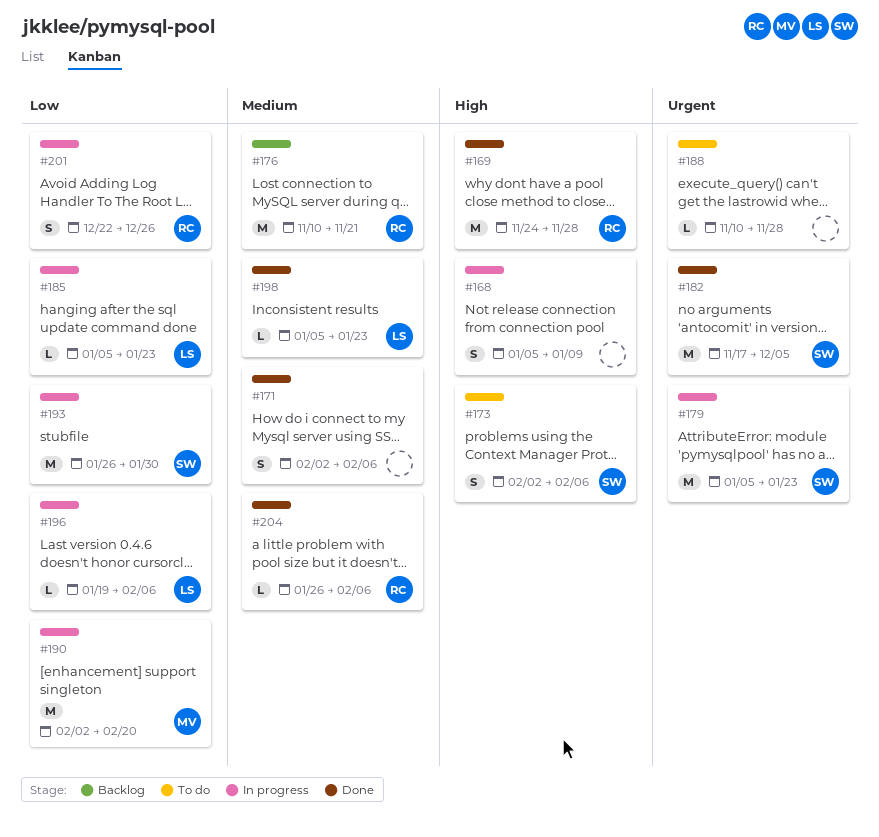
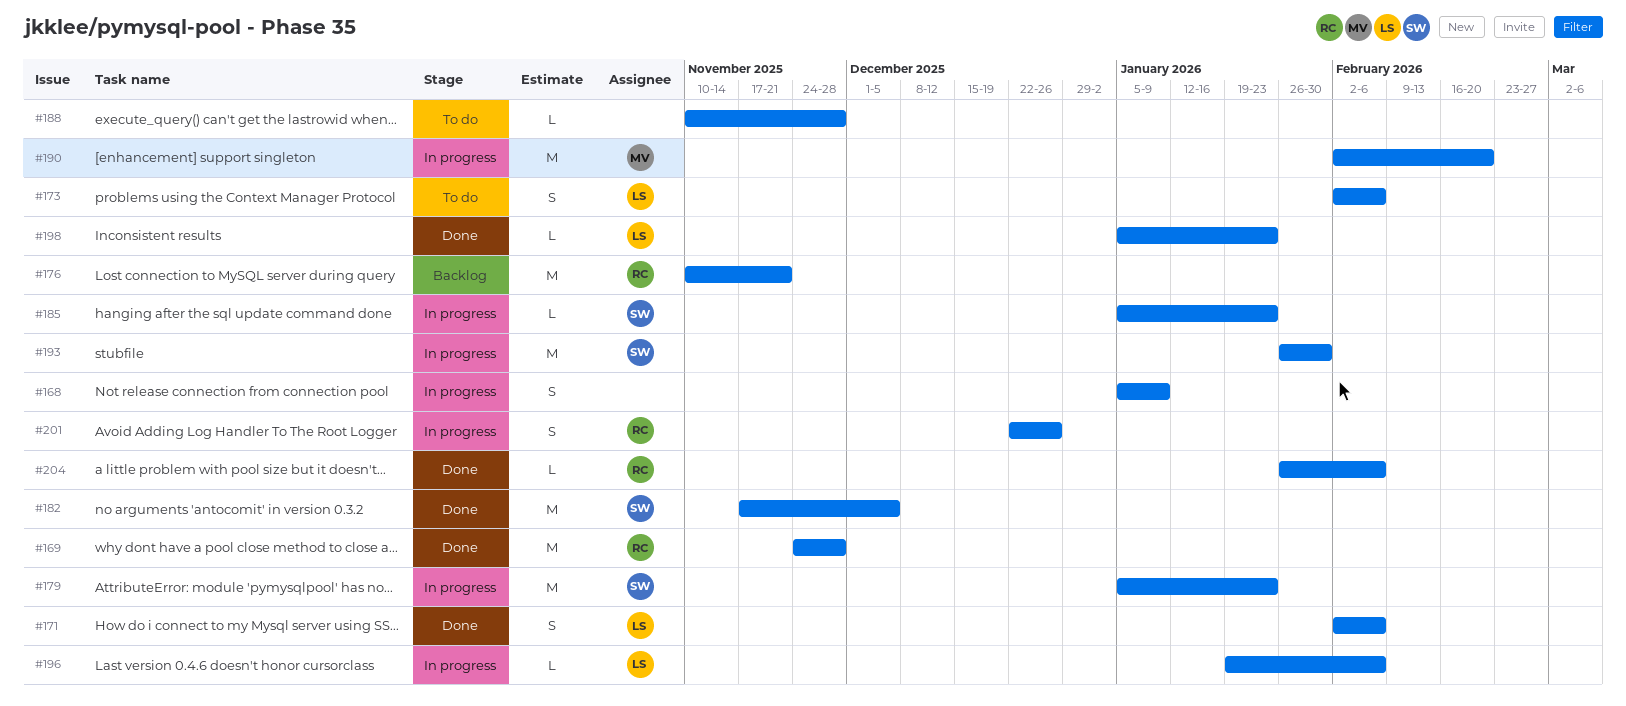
#171, owner: none -> LS
#173, owner: SW -> LS
#185, owner: LS -> SW

